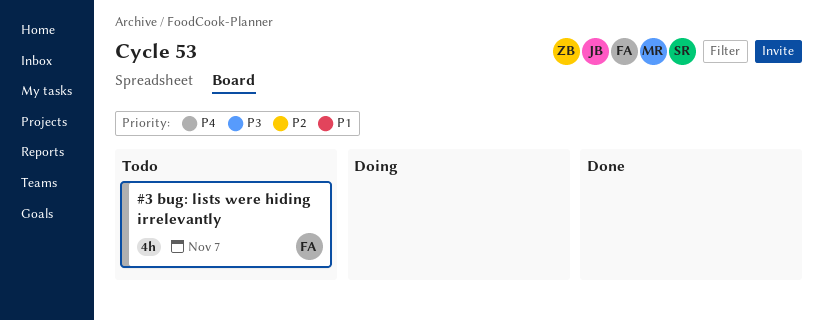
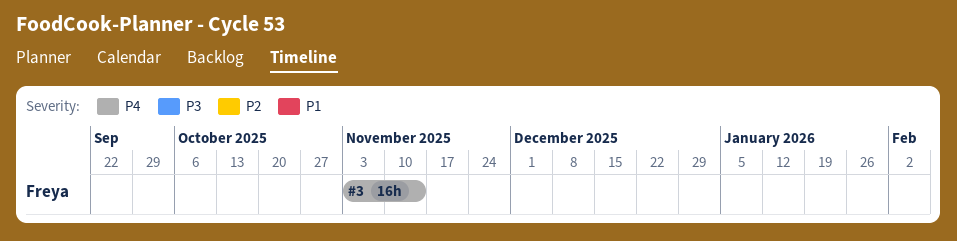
#3, estimate: 4h -> 16h
#3, due: Nov 7 -> Nov 14

